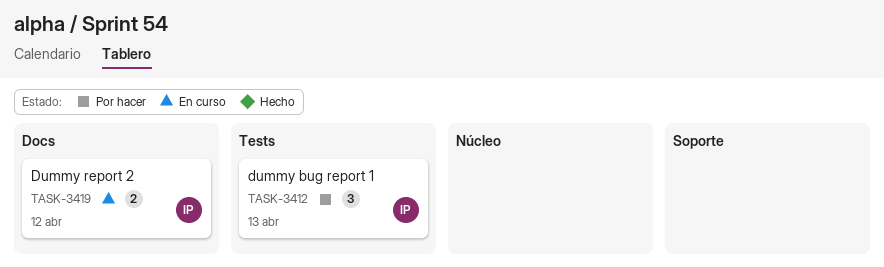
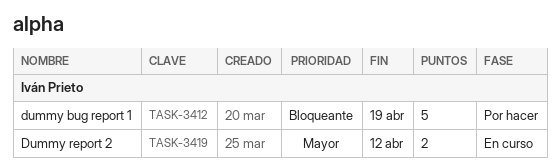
TASK-3412, estimate: 3 -> 5
TASK-3412, due: Apr 13 -> Apr 19

